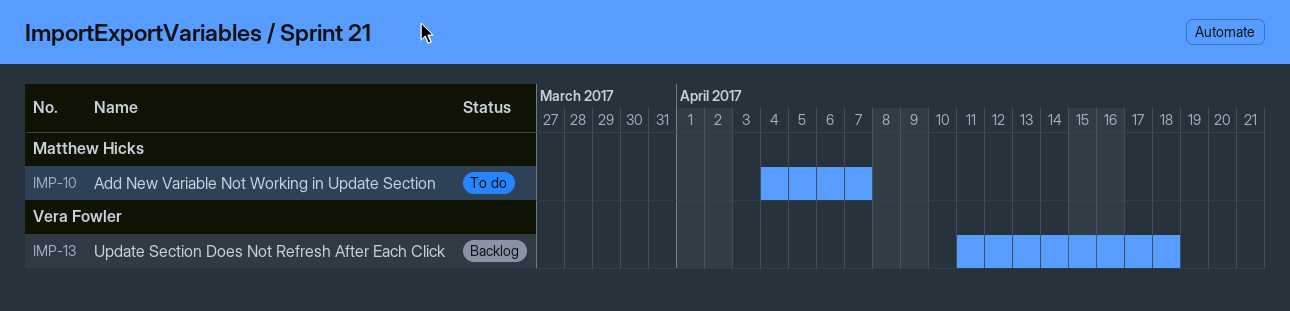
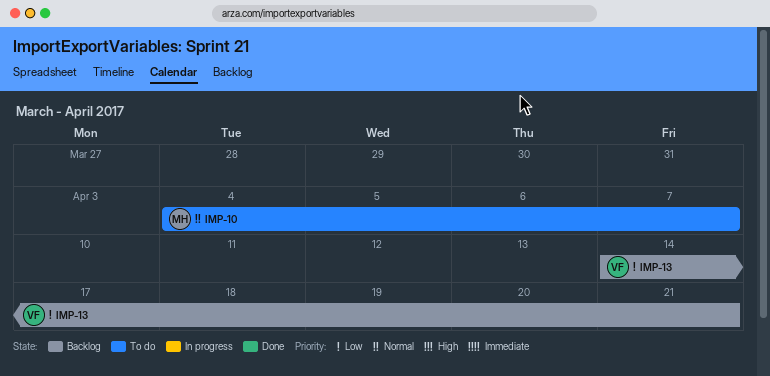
IMP-13, start: Apr 11 -> Apr 14
IMP-13, due: Apr 18 -> Apr 21

